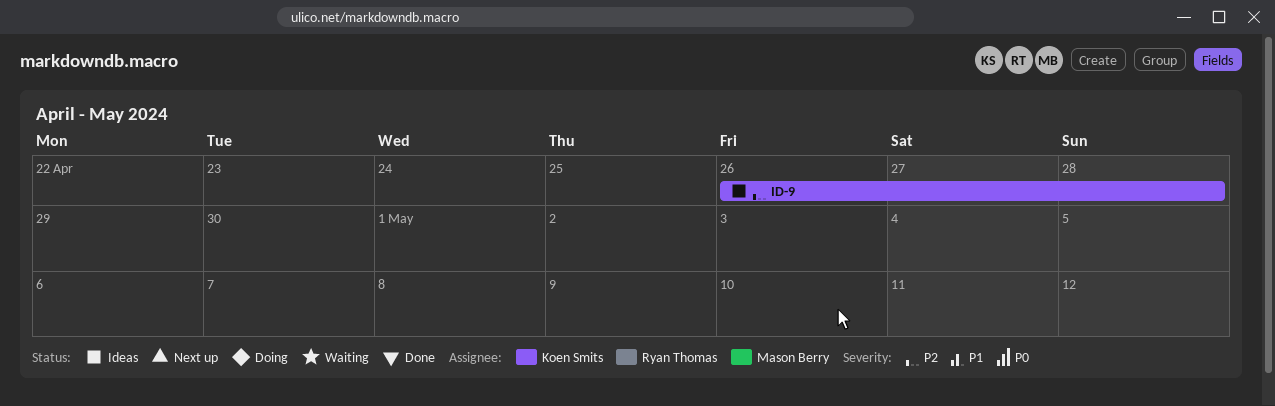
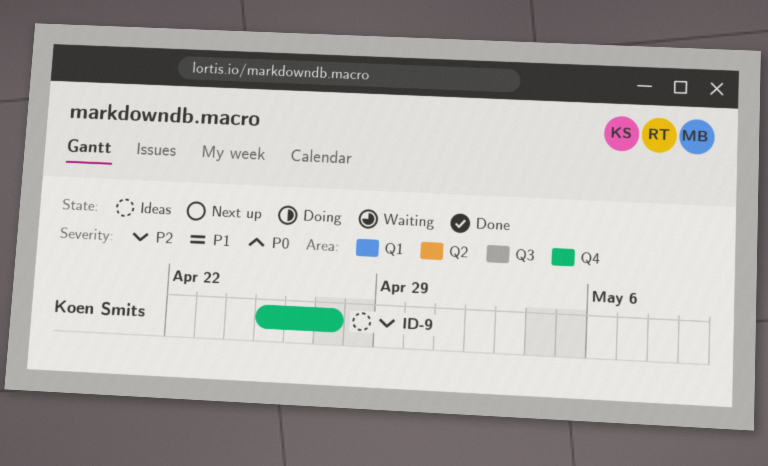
ID-9, start: Apr 26 -> Apr 25
ID-9, due: Apr 28 -> Apr 27

